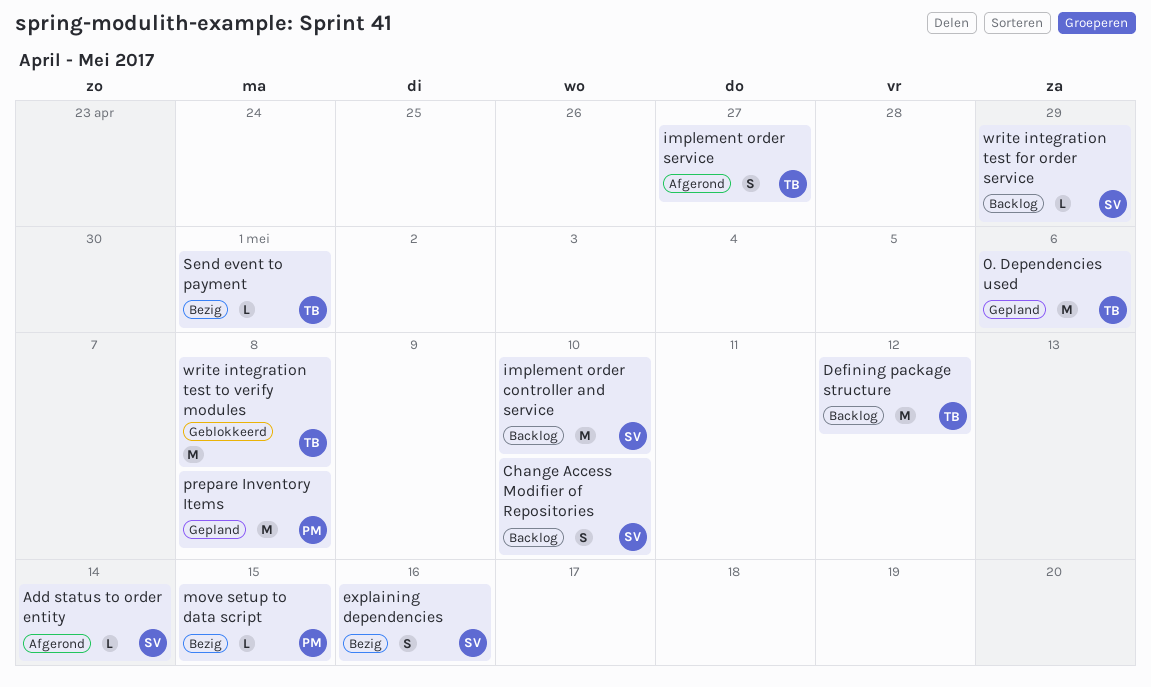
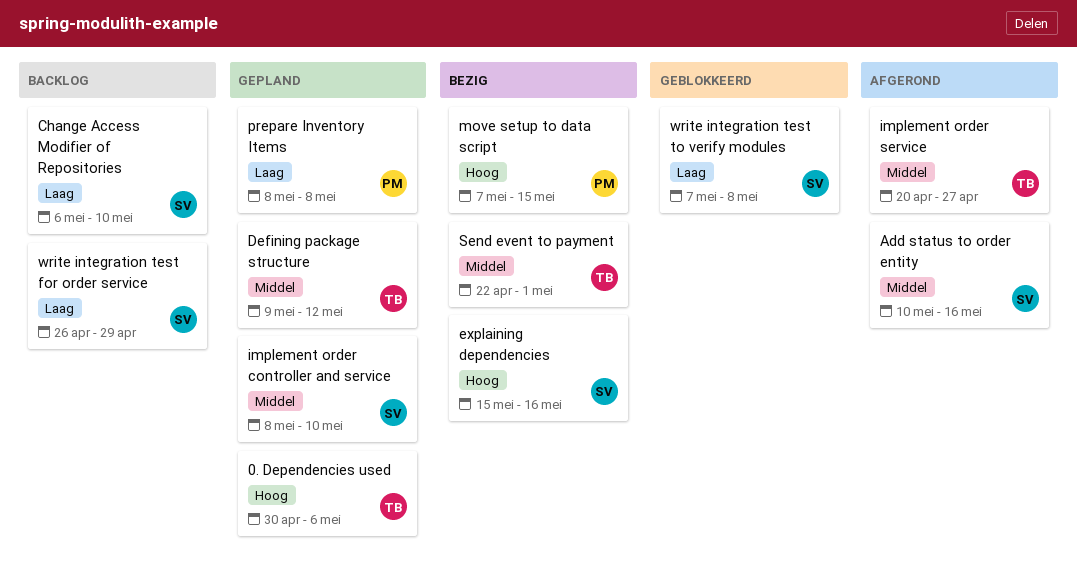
Add status to order entity, due: May 14 -> May 16
Defining package structure, status: Backlog -> Gepland
implement order controller and service, status: Backlog -> Gepland
write integration test to verify modules, owner: TB -> SV

